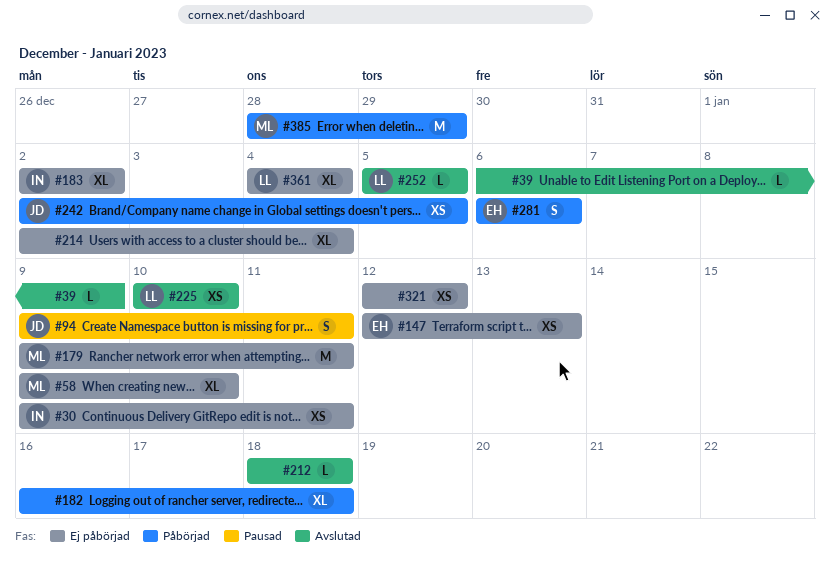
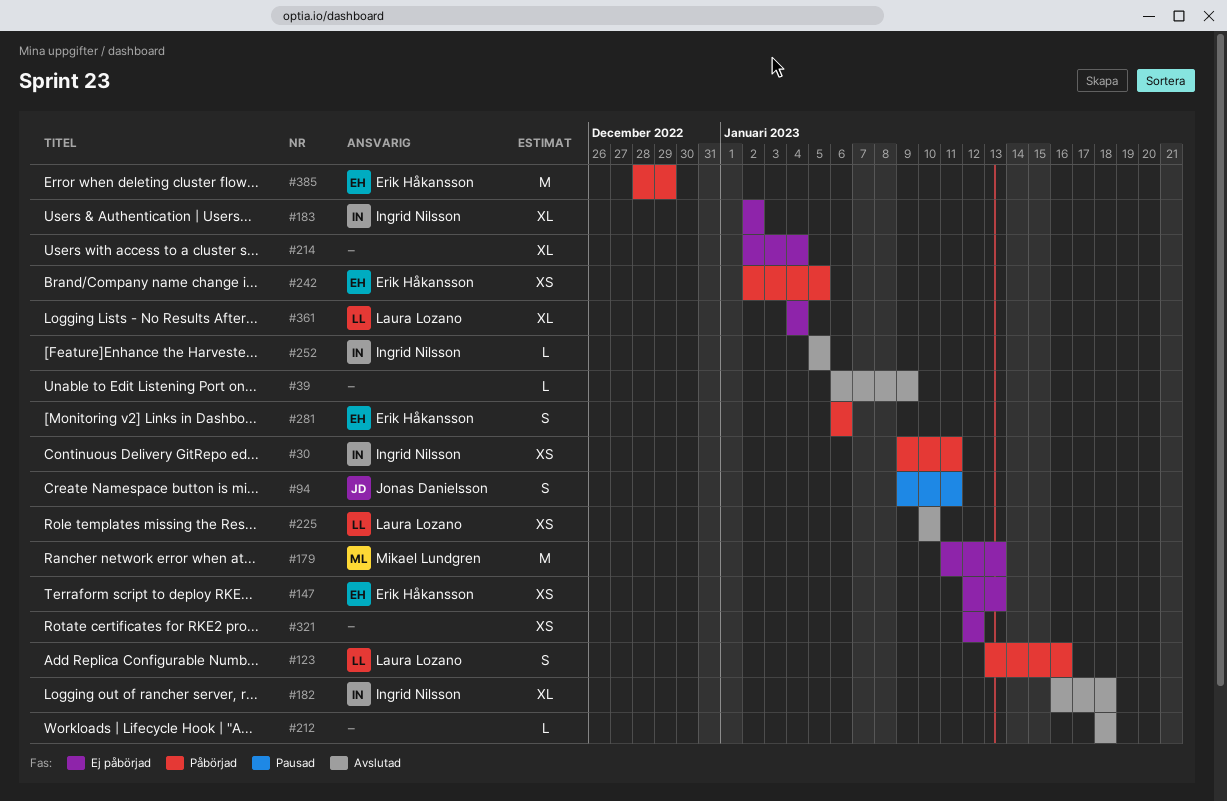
#30, status: Ej påbörjad -> Påbörjad
#58: present -> none
#123: none -> present
#179, start: Jan 9 -> Jan 11
#179, due: Jan 11 -> Jan 13
#182, status: Påbörjad -> Avslutad
#182, owner: none -> Ingrid Nilsson
#242, owner: Jonas Danielsson -> Erik Håkansson
#252, owner: Laura Lozano -> Ingrid Nilsson
#385, owner: Mikael Lundgren -> Erik Håkansson

